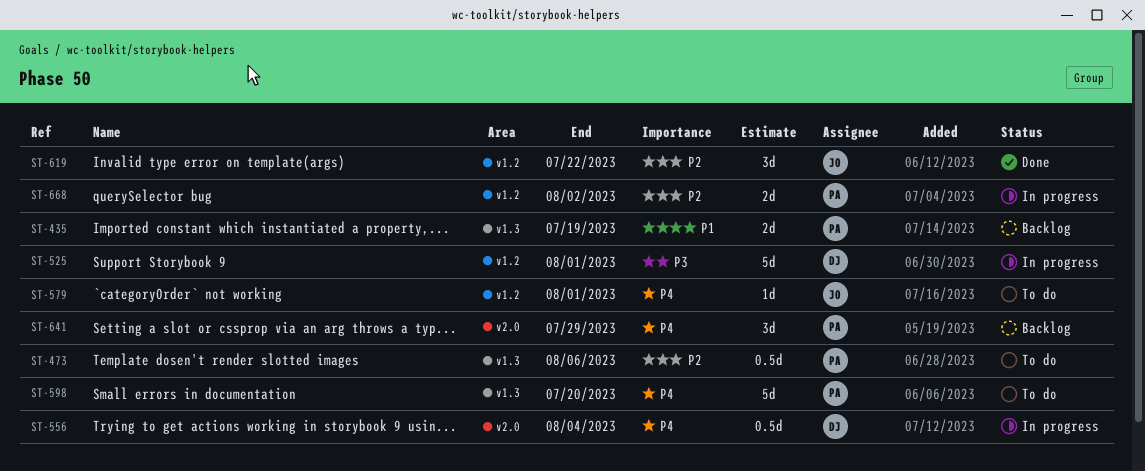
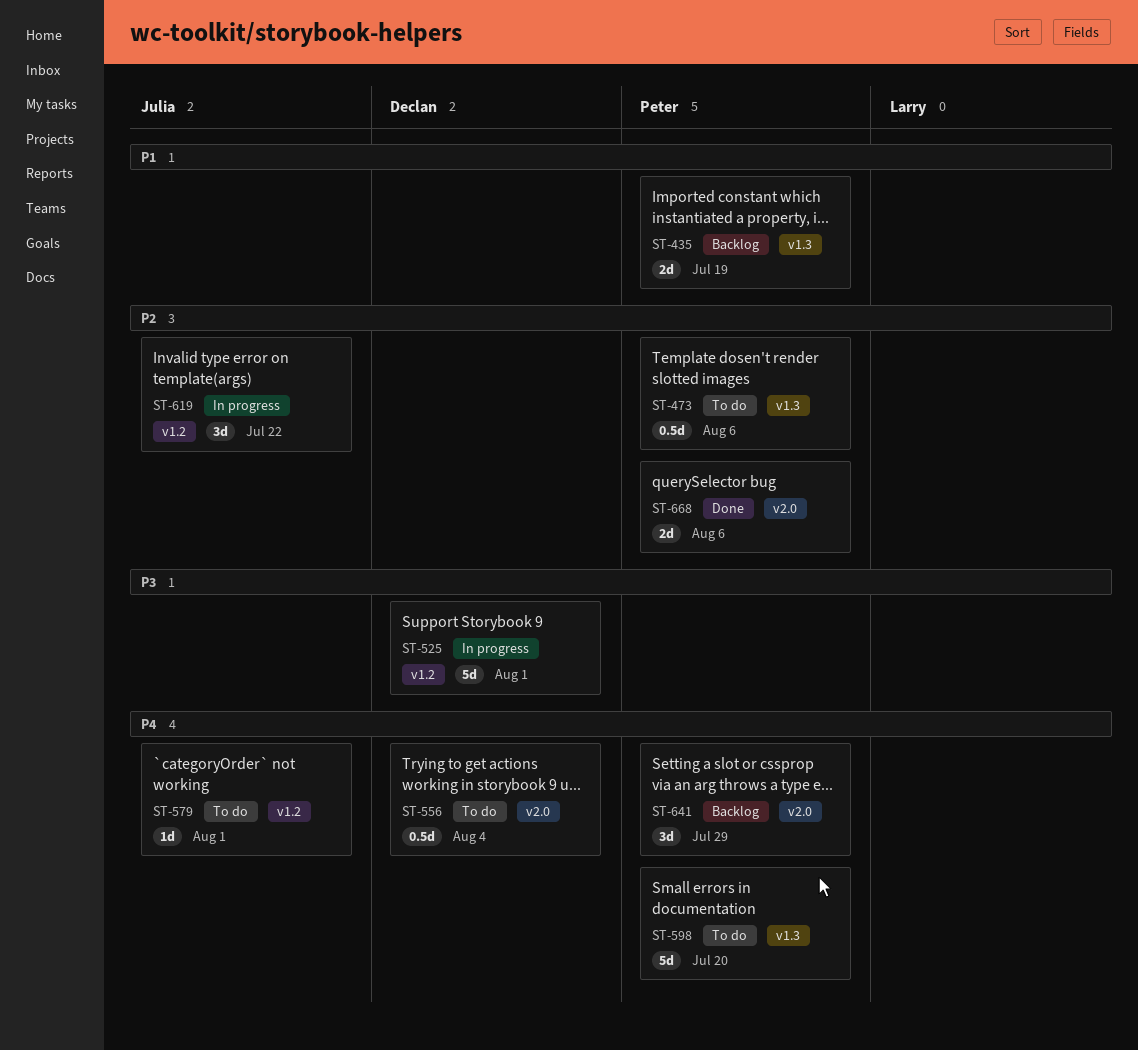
ST-556, status: In progress -> To do
ST-619, status: Done -> In progress
ST-668, status: In progress -> Done
ST-668, label: v1.2 -> v2.0
ST-668, due: Aug 2 -> Aug 6

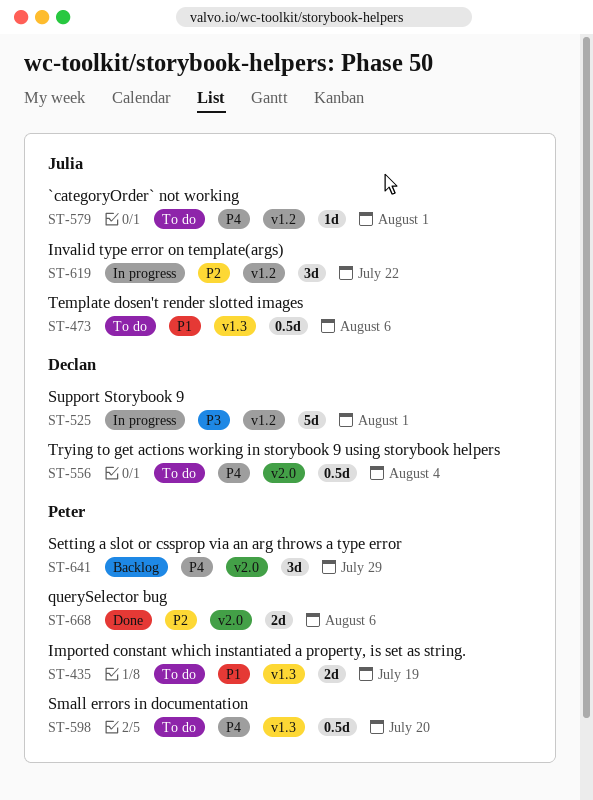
ST-435, status: Backlog -> To do
ST-473, owner: Peter -> Julia
ST-473, priority: P2 -> P1
ST-598, estimate: 5d -> 0.5d

